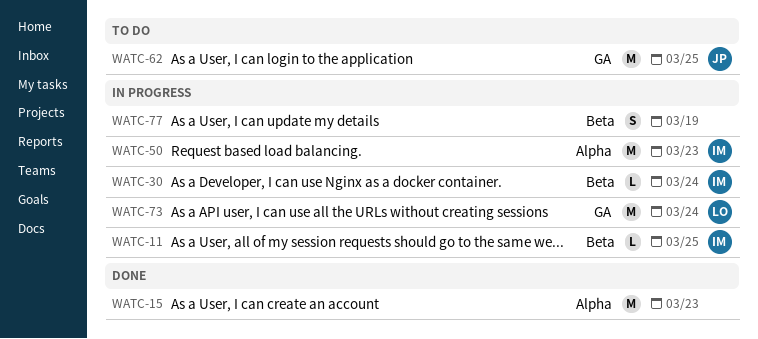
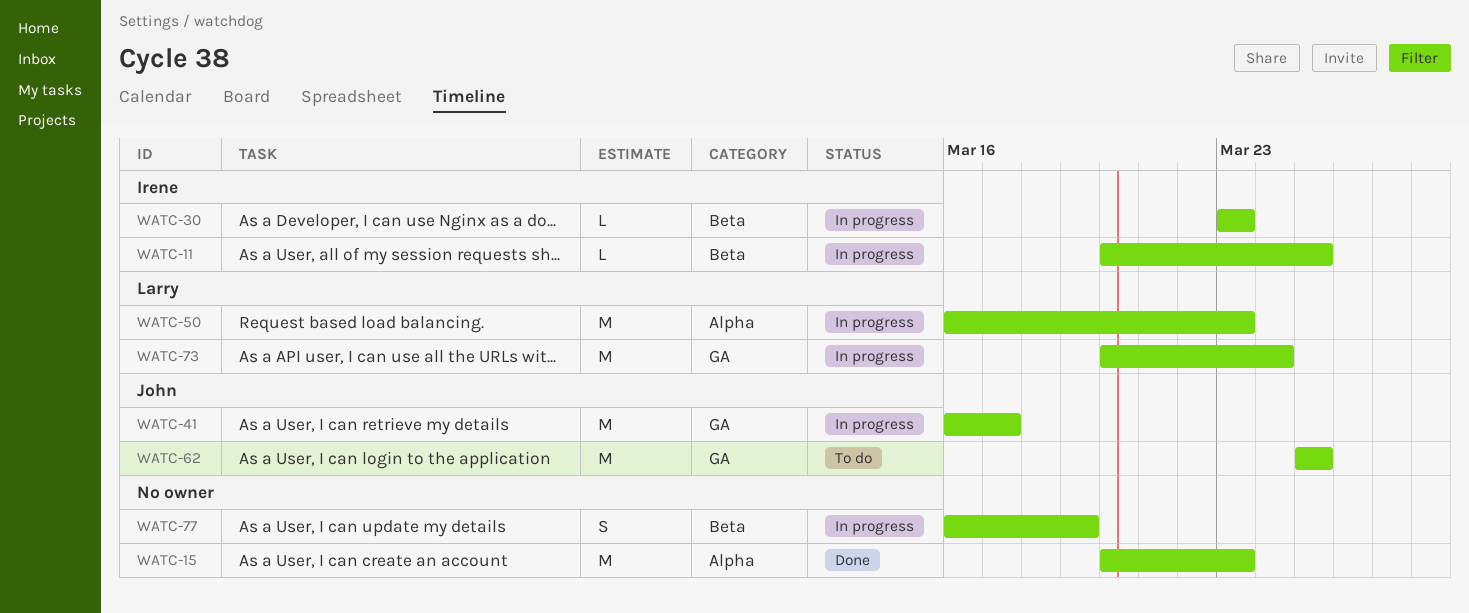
WATC-30, due: Mar 24 -> Mar 23
WATC-41: none -> present
WATC-50, owner: Irene -> Larry

